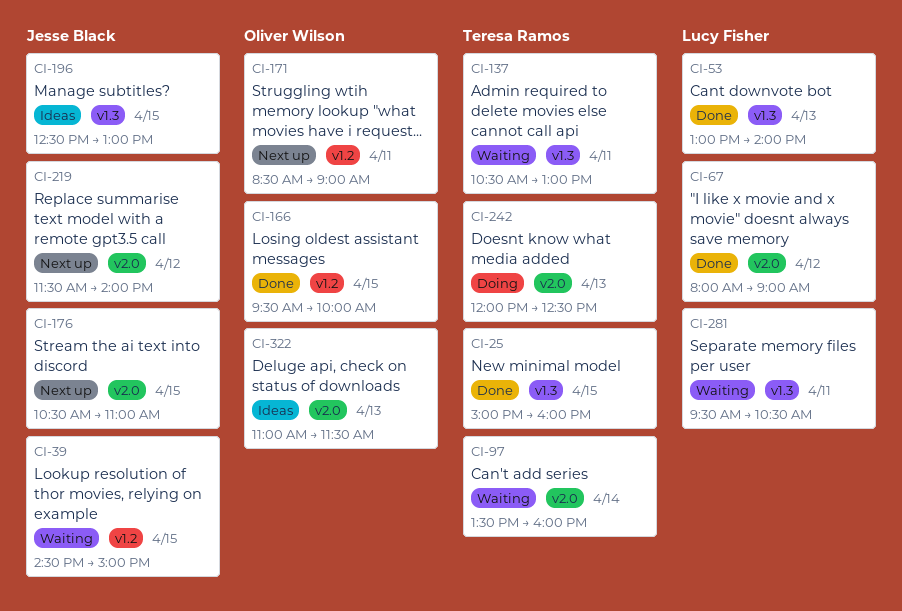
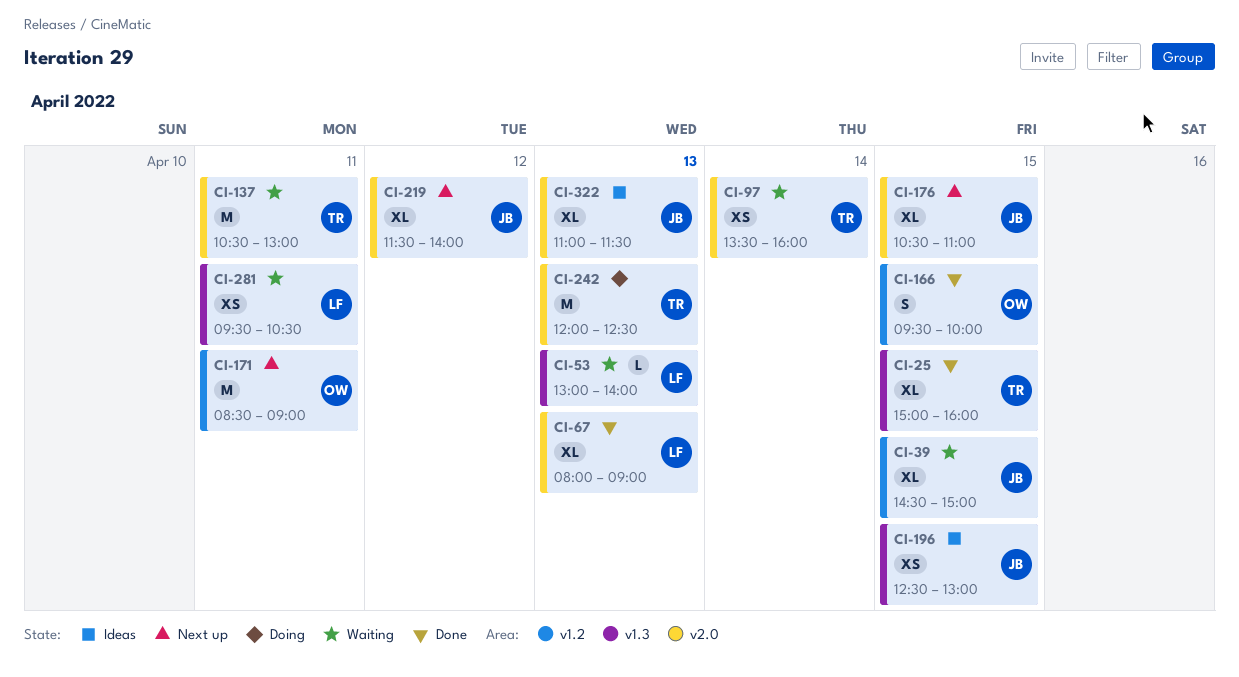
CI-53, status: Done -> Waiting
CI-67, day: Apr 12 -> Apr 13
CI-137, label: v1.3 -> v2.0
CI-322, owner: Oliver Wilson -> Jesse Black

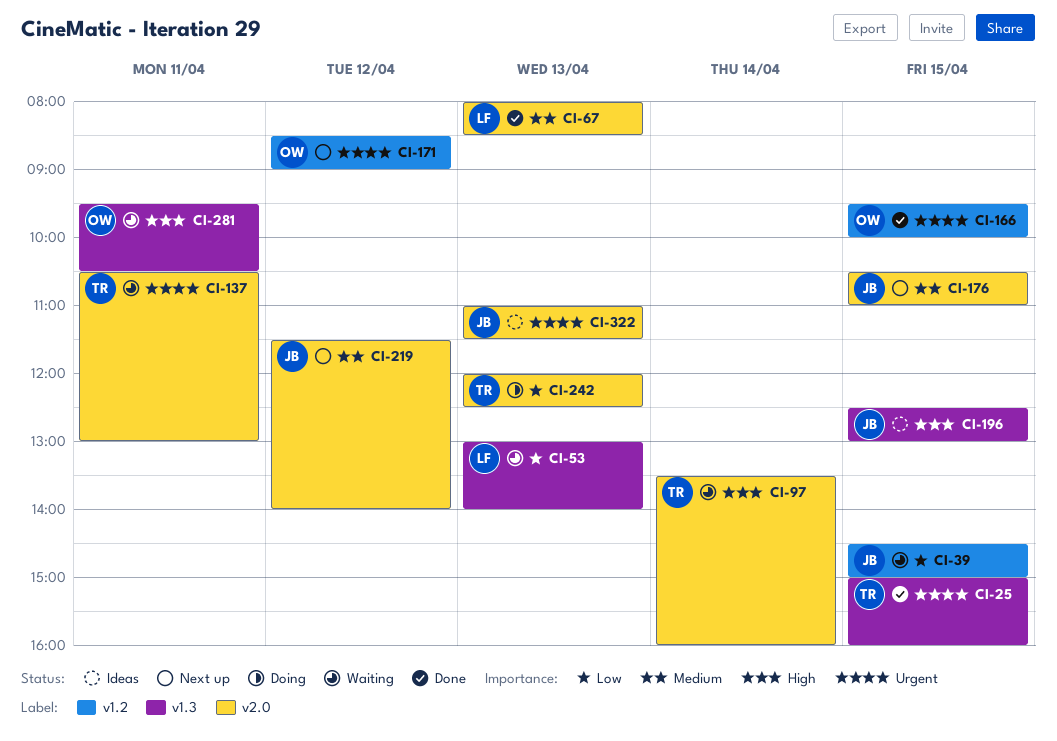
CI-67, ends: 09:00 -> 08:30
CI-171, day: Apr 11 -> Apr 12
CI-281, owner: LF -> OW

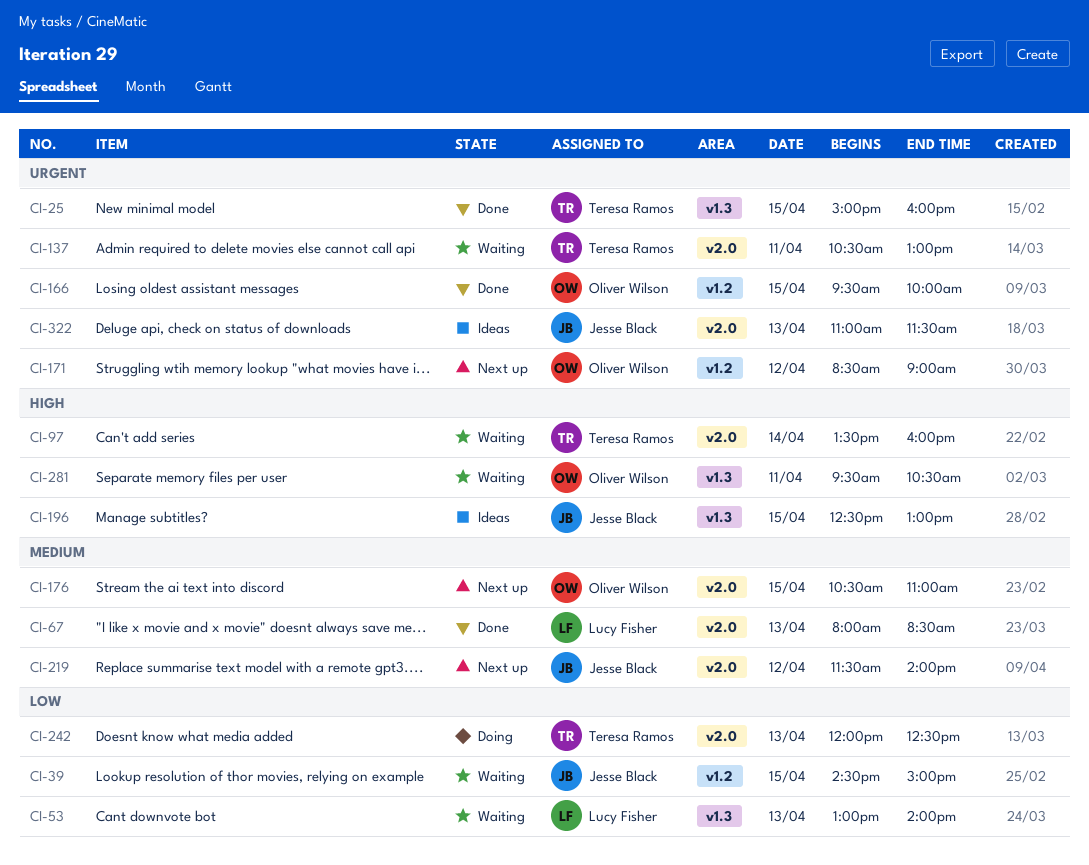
CI-176, owner: Jesse Black -> Oliver Wilson

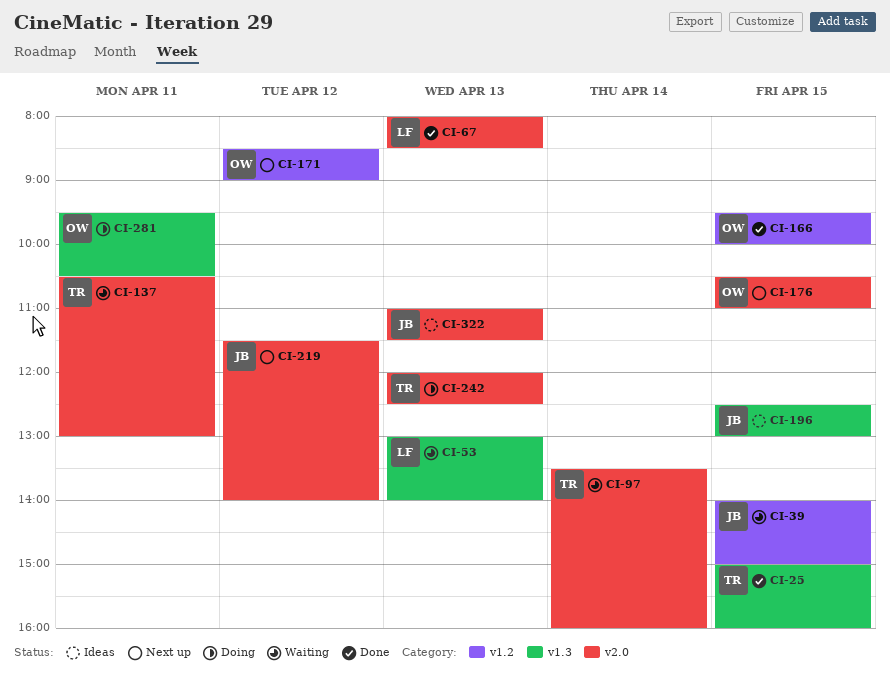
CI-39, begins: 14:30 -> 14:00
CI-281, status: Waiting -> Doing

